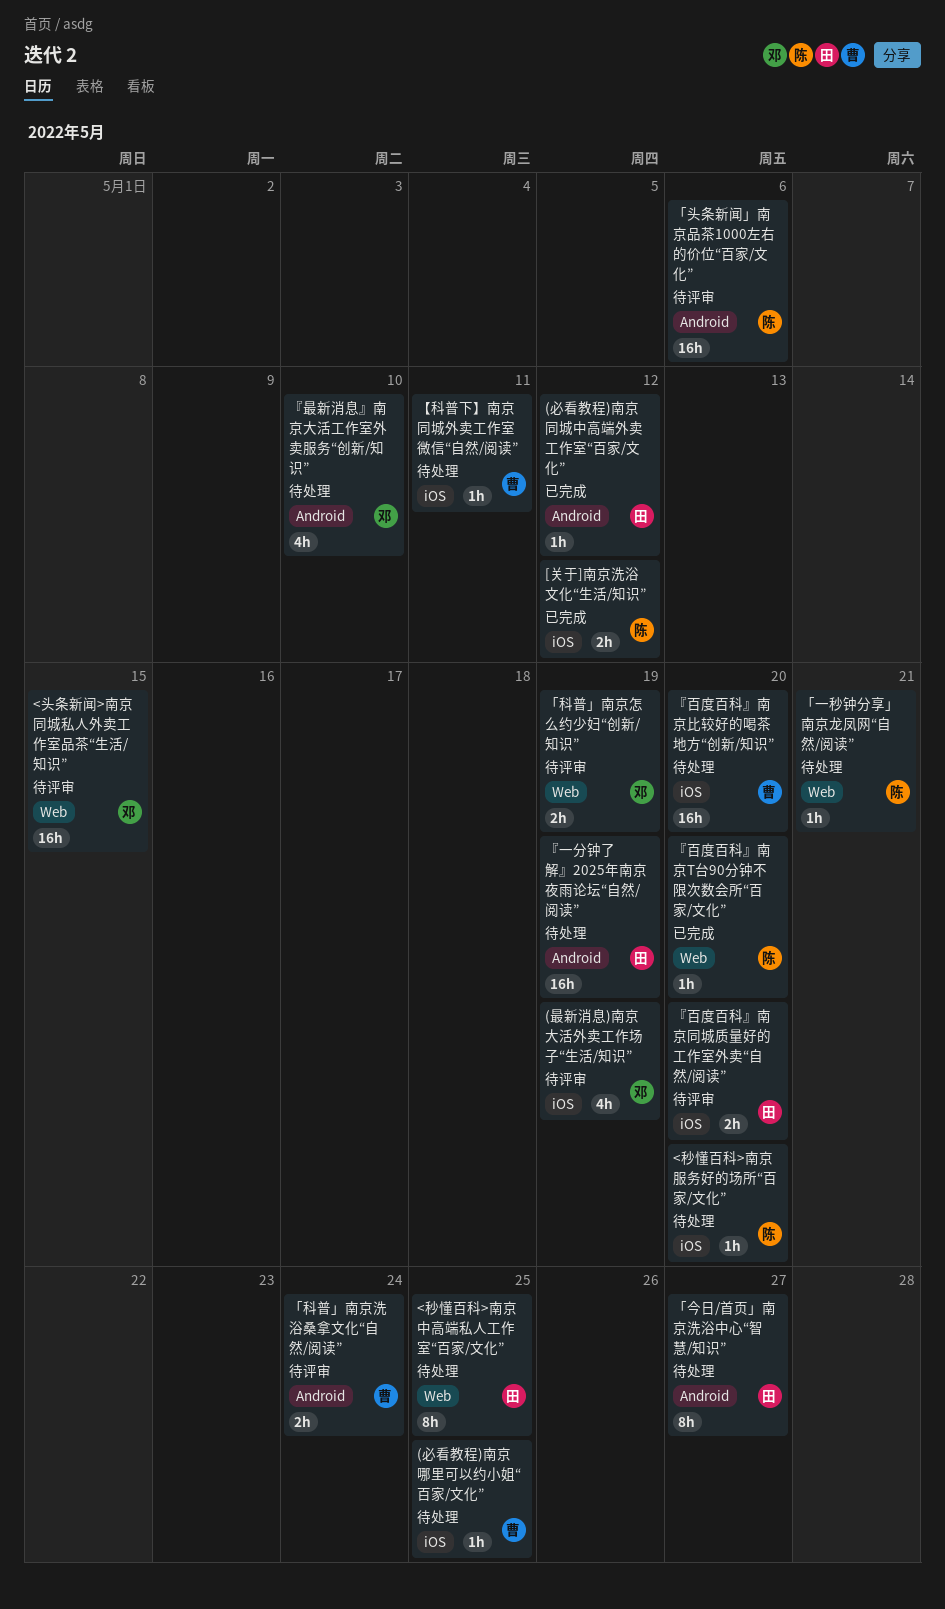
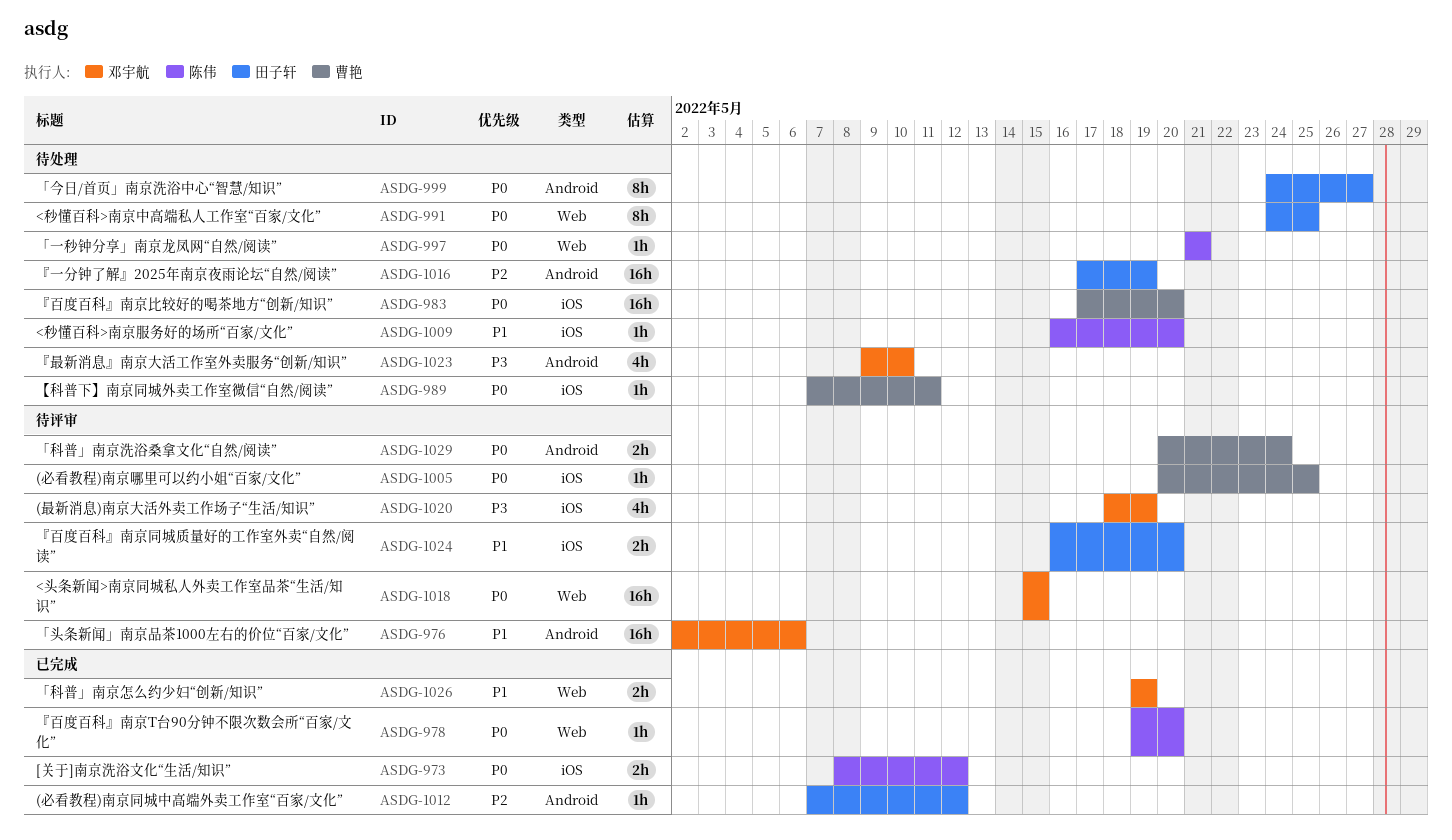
(必看教程)南京哪里可以约小姐“百家/文化”, status: 待处理 -> 待评审
「头条新闻」南京品茶1000左右的价位“百家/文化”, owner: 陈伟 -> 邓宇航
「科普」南京怎么约少妇“创新/知识”, status: 待评审 -> 已完成

